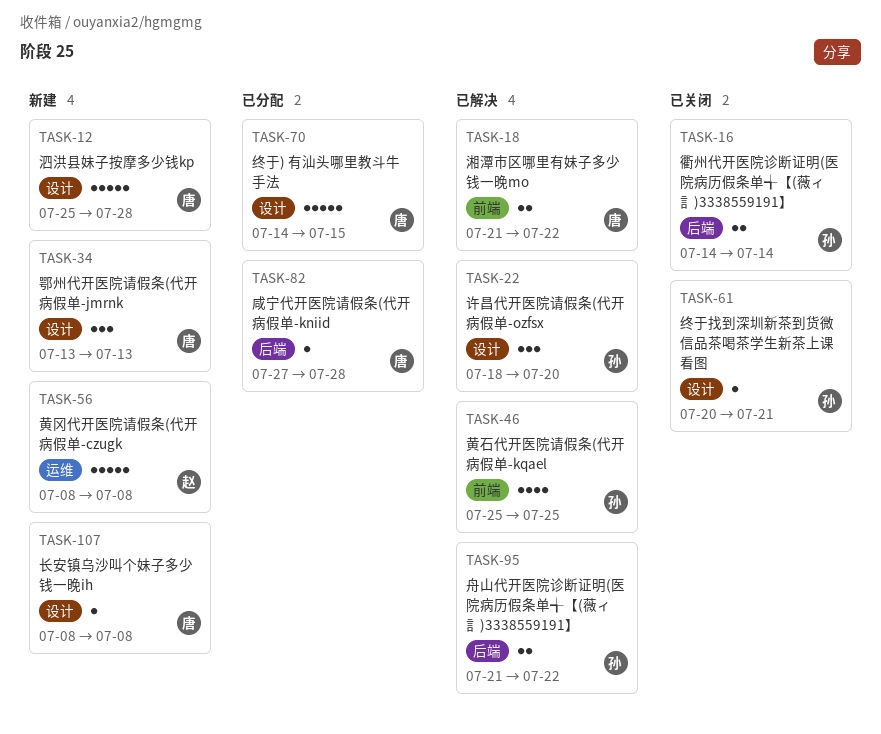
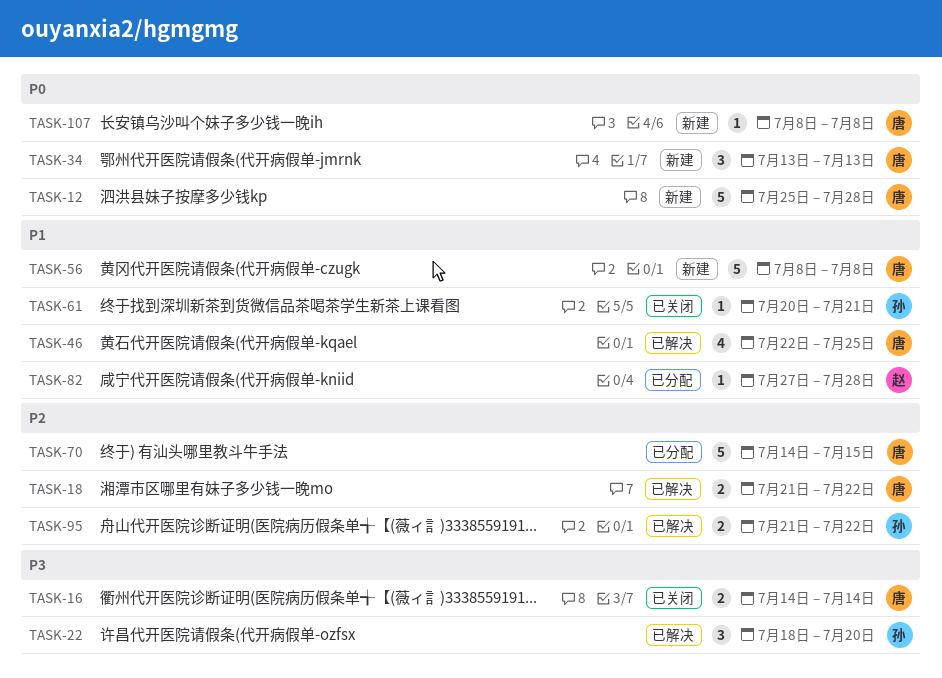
TASK-16, owner: 孙 -> 唐
TASK-46, owner: 孙 -> 唐
TASK-46, start: Jul 25 -> Jul 22
TASK-56, owner: 赵 -> 唐
TASK-82, owner: 唐 -> 赵

